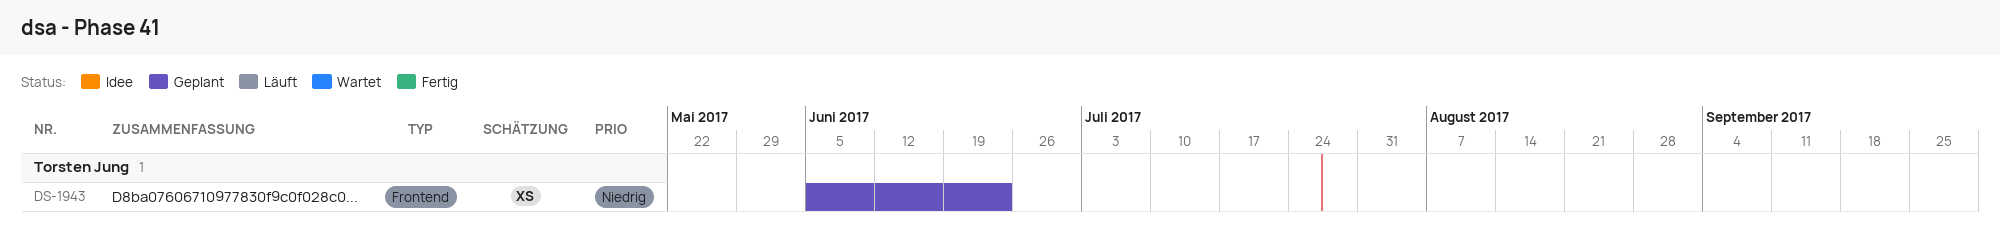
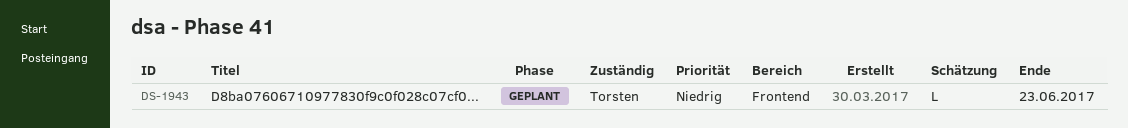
DS-1943, estimate: XS -> L

